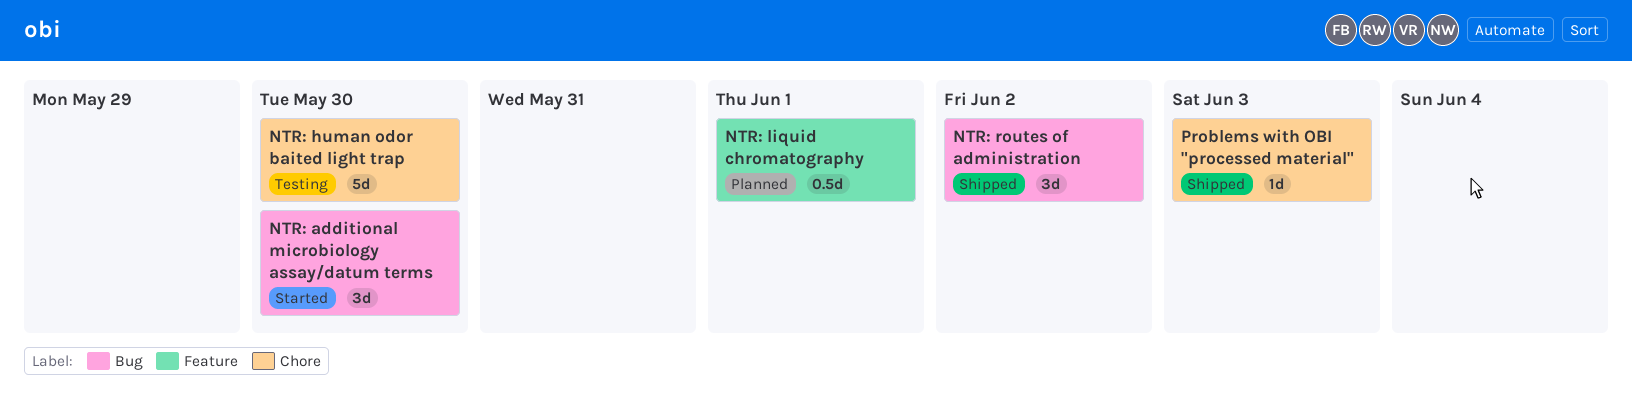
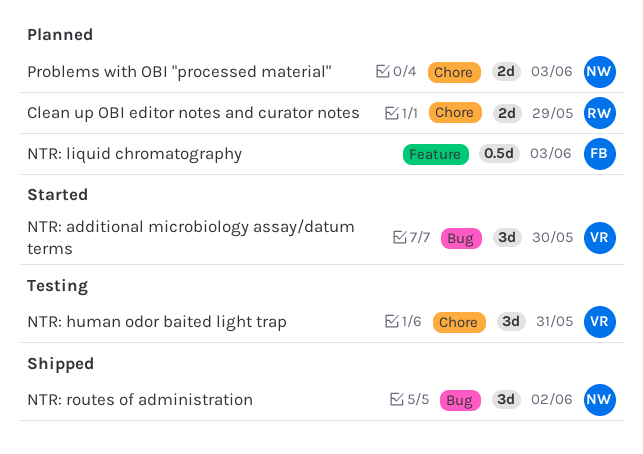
Clean up OBI editor notes and curator notes: none -> present
NTR: human odor baited light trap, estimate: 5d -> 3d
NTR: human odor baited light trap, due: May 30 -> May 31
NTR: liquid chromatography, due: Jun 1 -> Jun 3
Problems with OBI "processed material", status: Shipped -> Planned
Problems with OBI "processed material", estimate: 1d -> 2d

